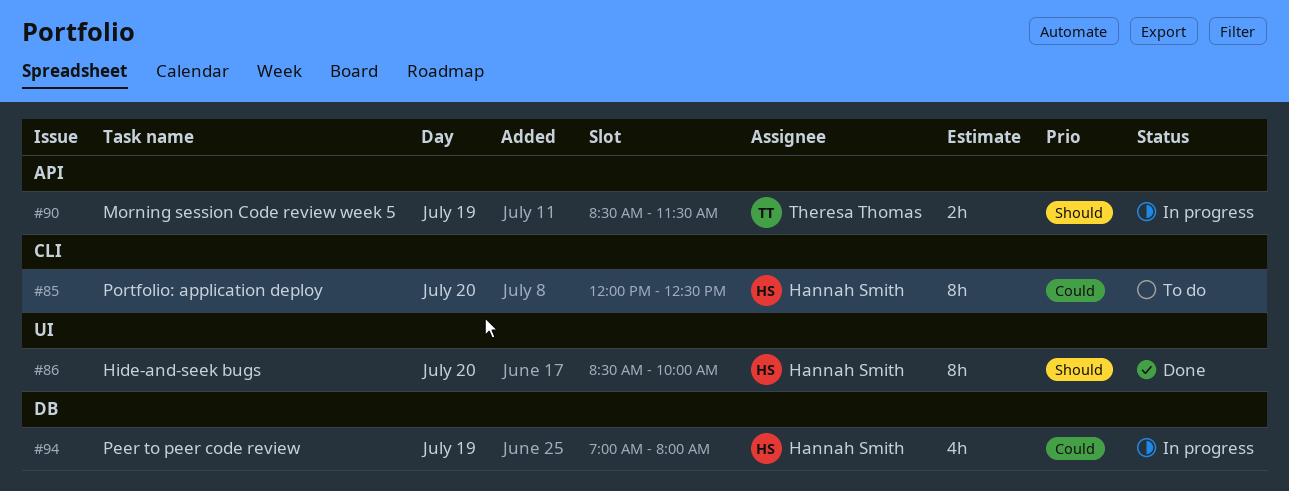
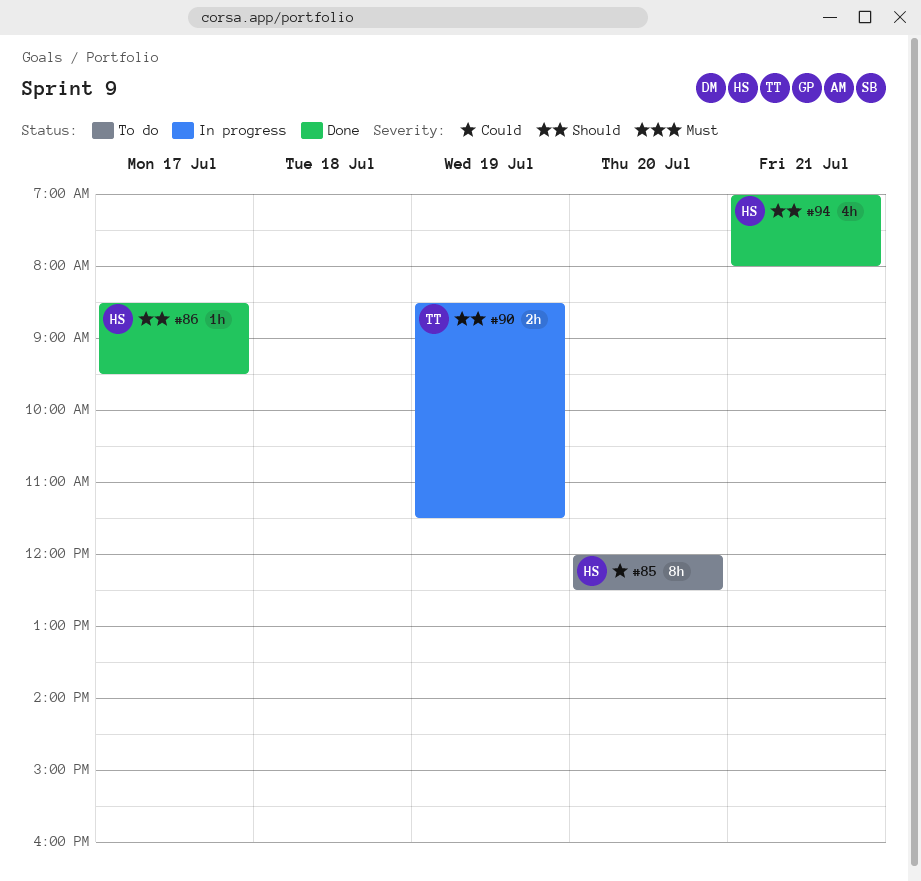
#86, estimate: 8h -> 1h
#86, day: Jul 20 -> Jul 17
#86, ends: 10:00 -> 09:30
#94, status: In progress -> Done
#94, priority: Could -> Should
#94, day: Jul 19 -> Jul 21

